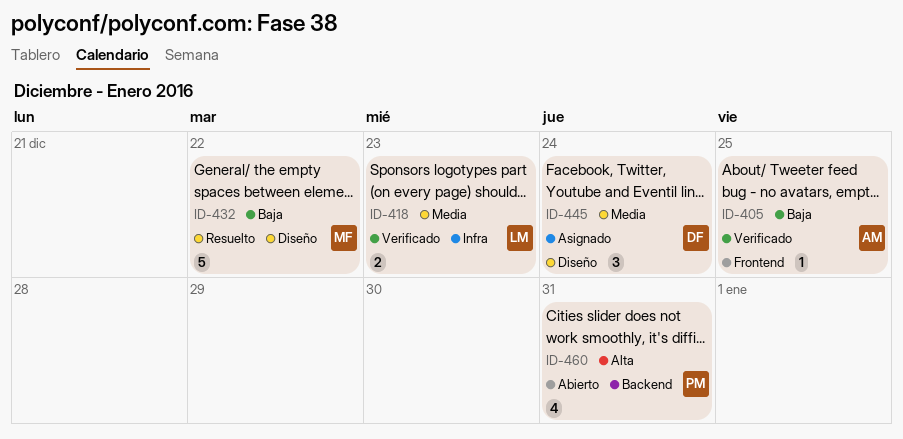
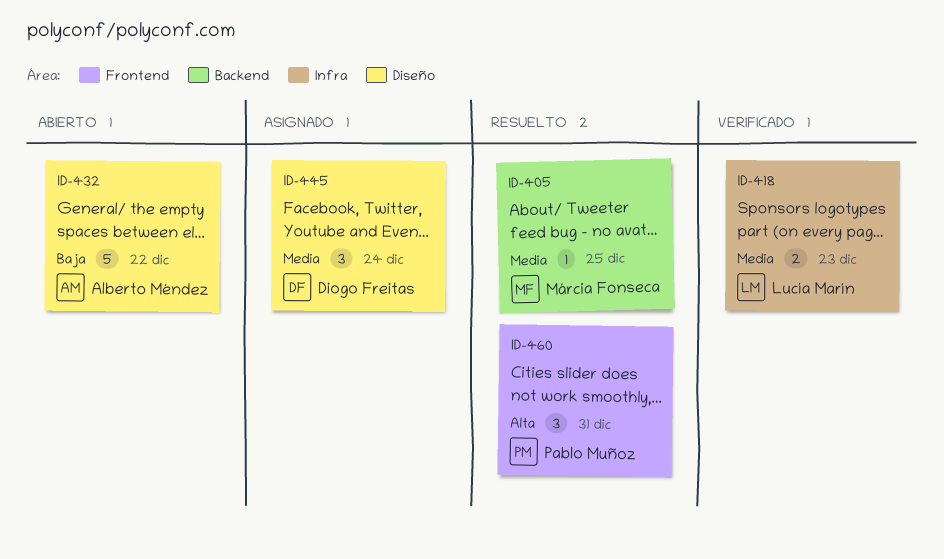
ID-405, status: Verificado -> Resuelto
ID-405, owner: Alberto Méndez -> Márcia Fonseca
ID-405, priority: Baja -> Media
ID-405, label: Frontend -> Backend
ID-432, status: Resuelto -> Abierto
ID-432, owner: Márcia Fonseca -> Alberto Méndez
ID-460, status: Abierto -> Resuelto
ID-460, label: Backend -> Frontend
ID-460, estimate: 4 -> 3

